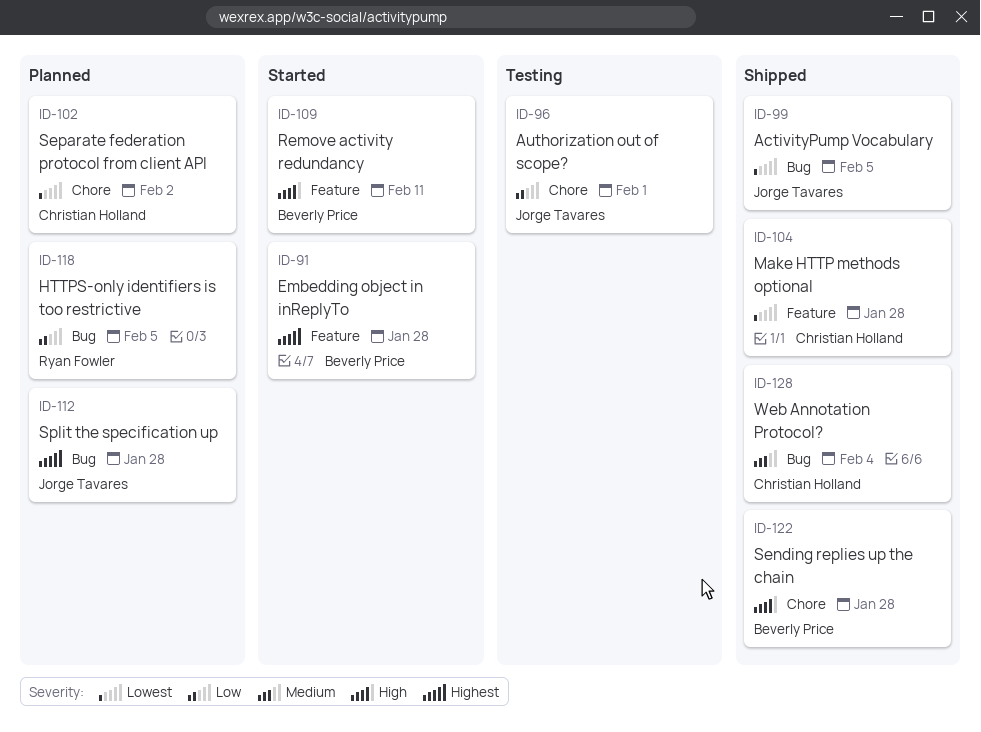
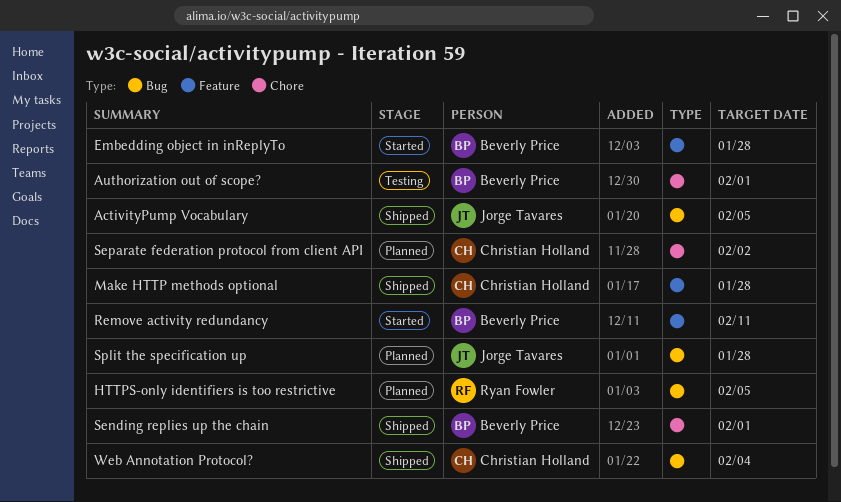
Authorization out of scope?, owner: Jorge Tavares -> Beverly Price
Sending replies up the chain, due: Jan 28 -> Feb 1

